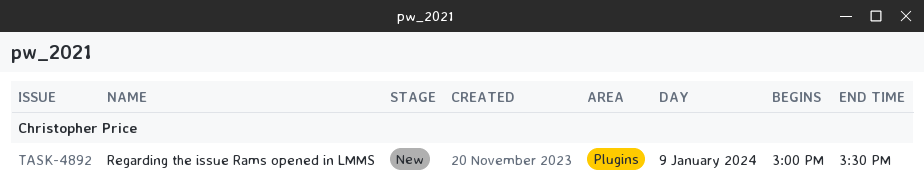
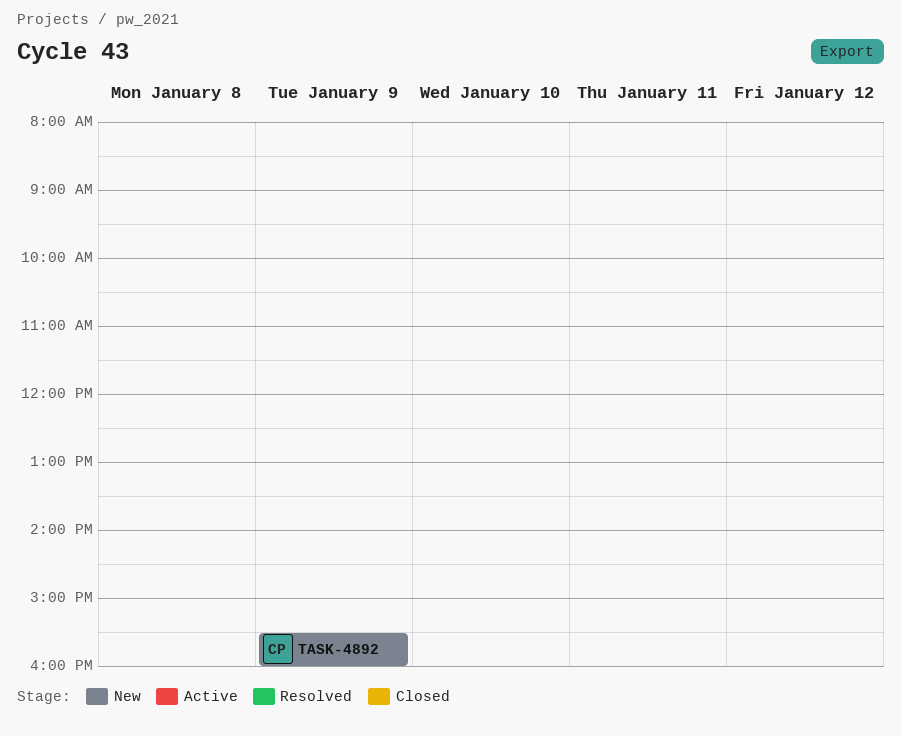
TASK-4892, begins: 15:00 -> 15:30
TASK-4892, ends: 15:30 -> 16:00

